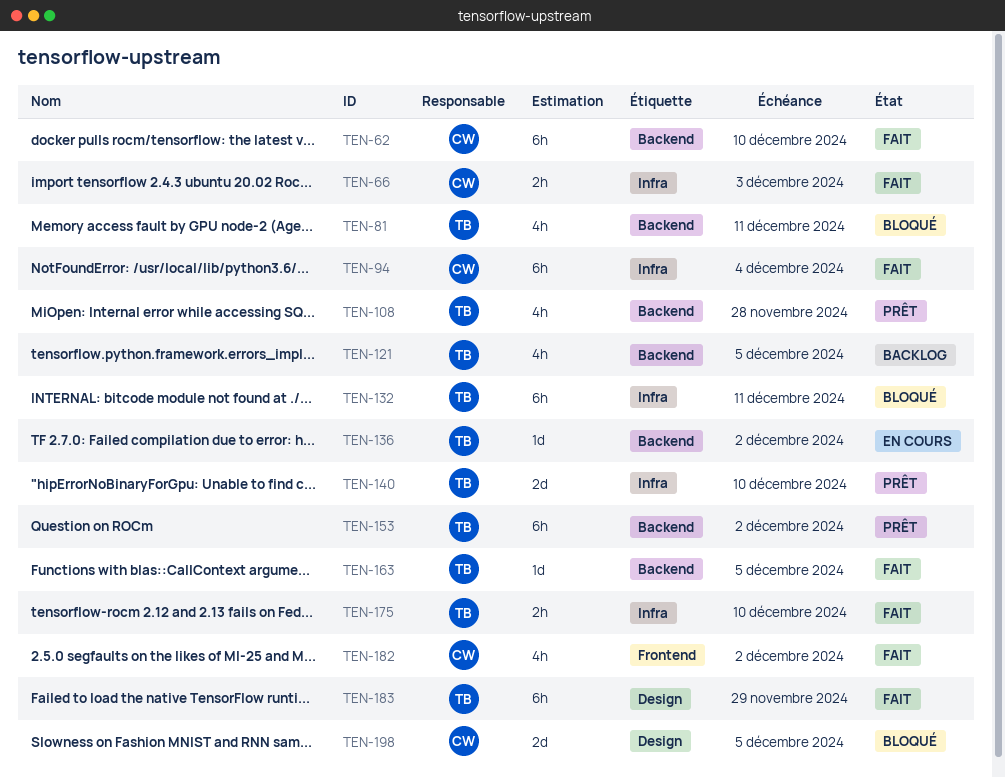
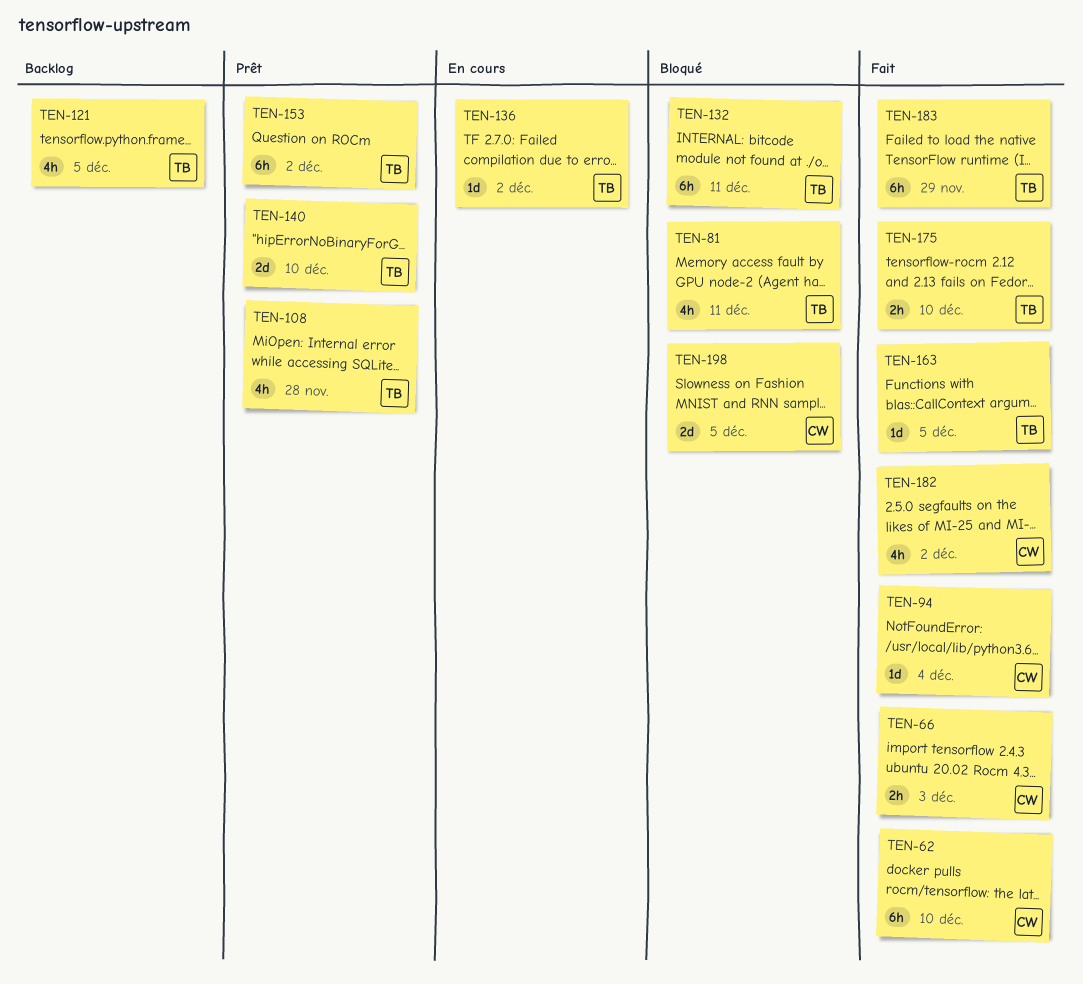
TEN-94, estimate: 6h -> 1d

